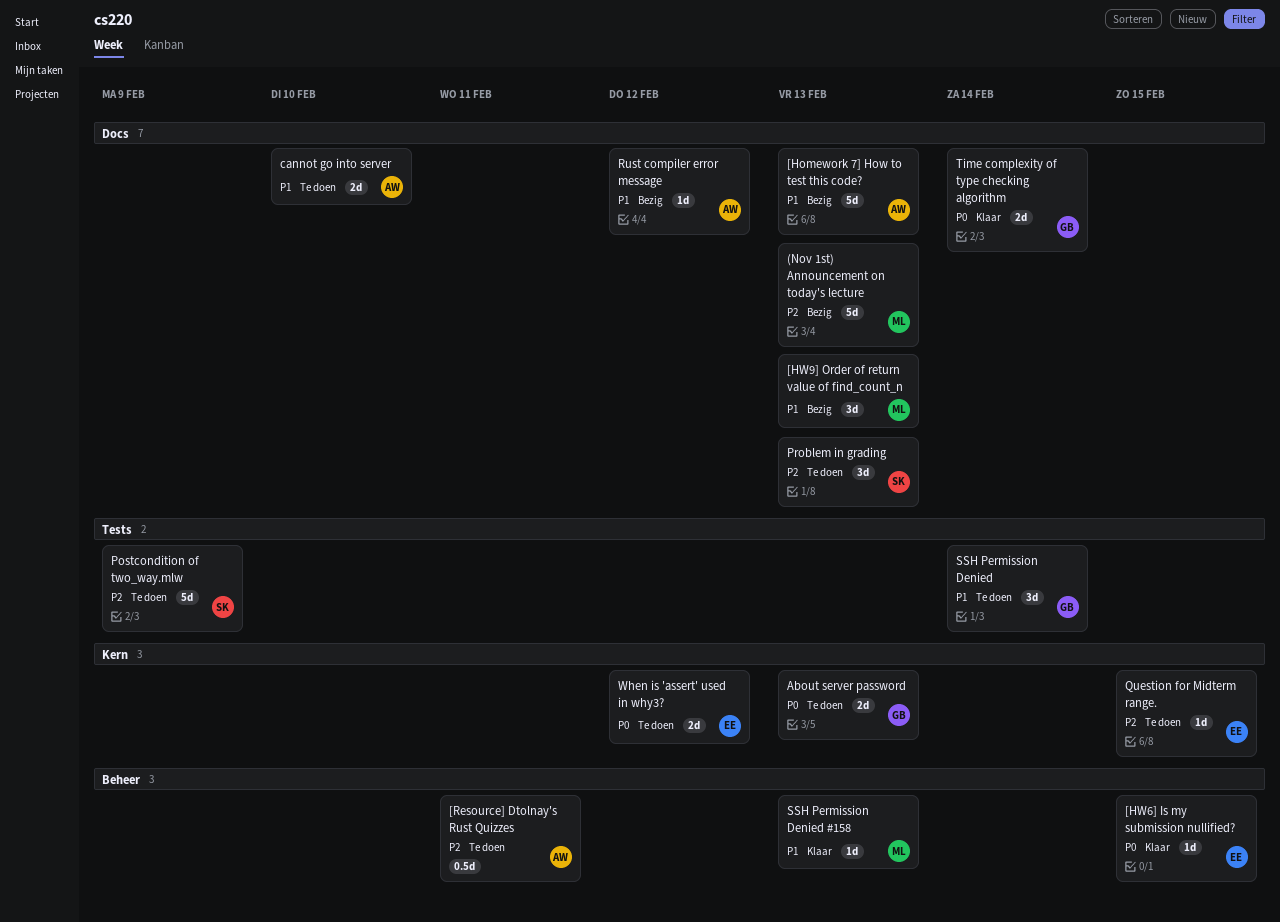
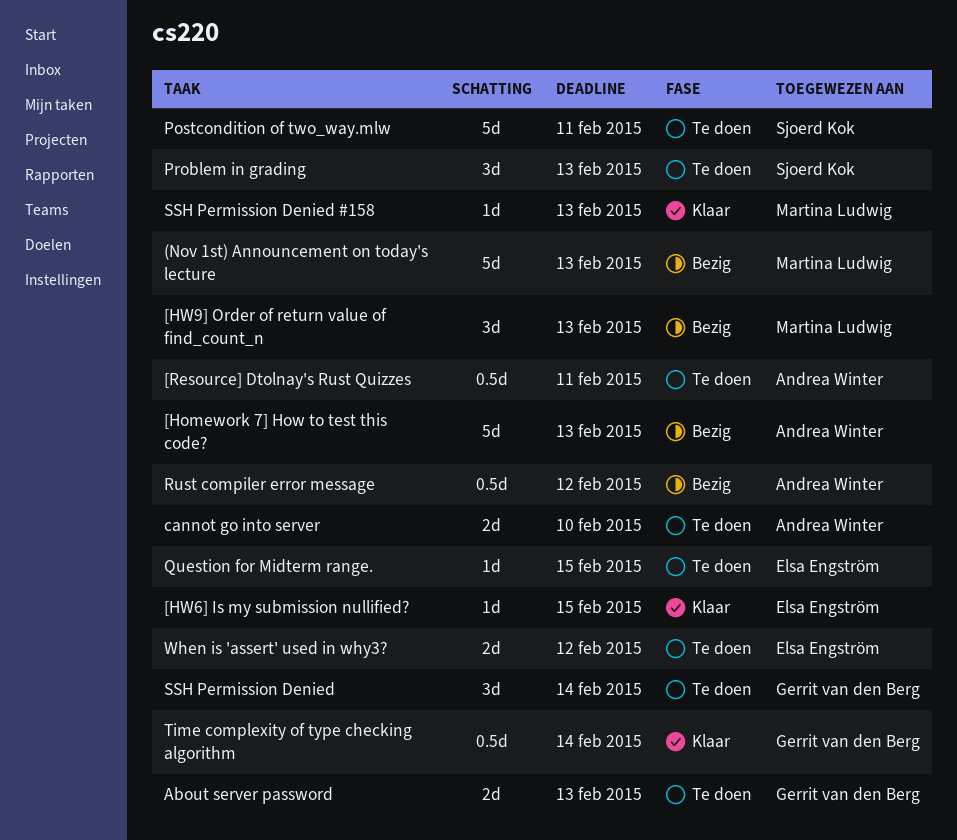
Postcondition of two_way.mlw, due: Feb 9 -> Feb 11
Rust compiler error message, estimate: 1d -> 0.5d
Time complexity of type checking algorithm, estimate: 2d -> 0.5d

